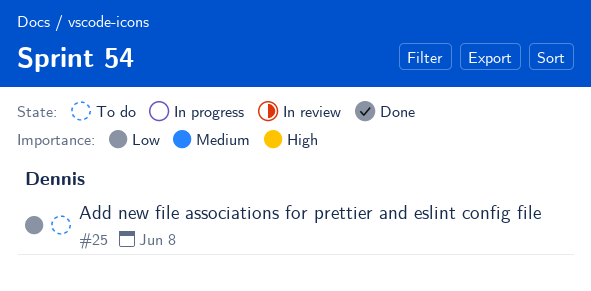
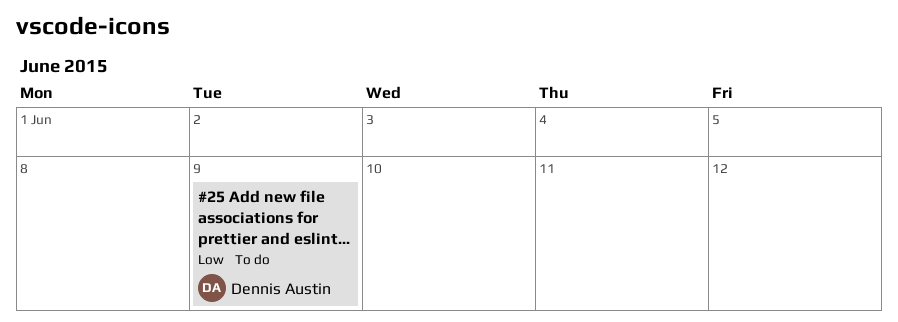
#25, due: Jun 8 -> Jun 9

